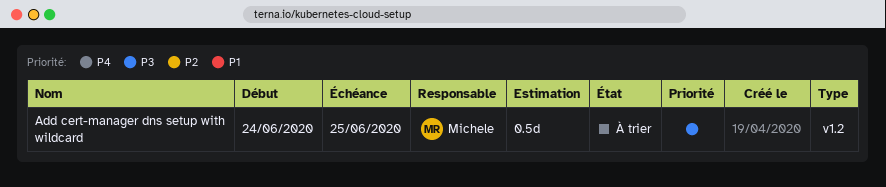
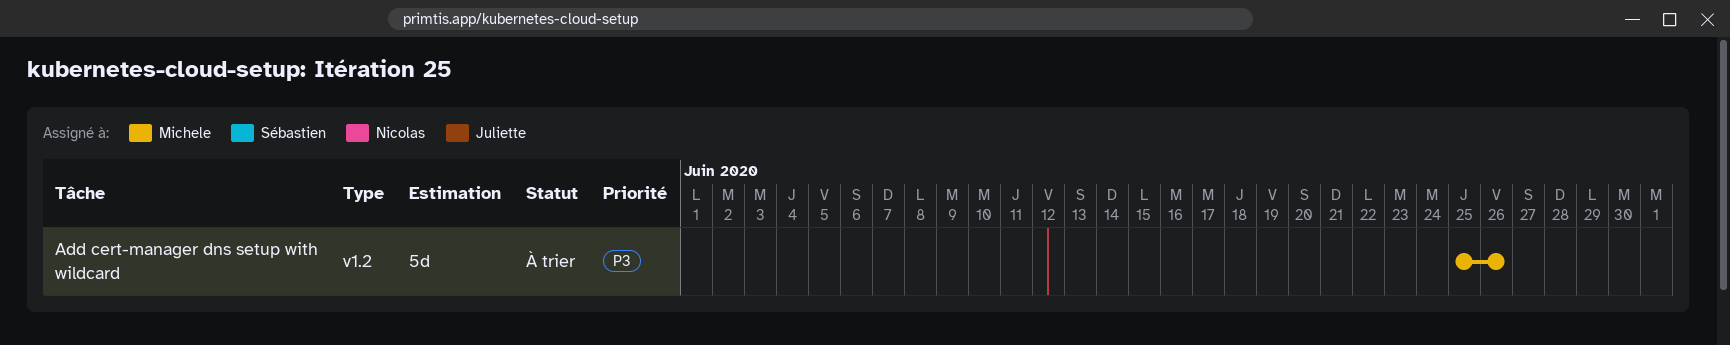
Add cert-manager dns setup with wildcard, estimate: 0.5d -> 5d
Add cert-manager dns setup with wildcard, start: Jun 24 -> Jun 25
Add cert-manager dns setup with wildcard, due: Jun 25 -> Jun 26

